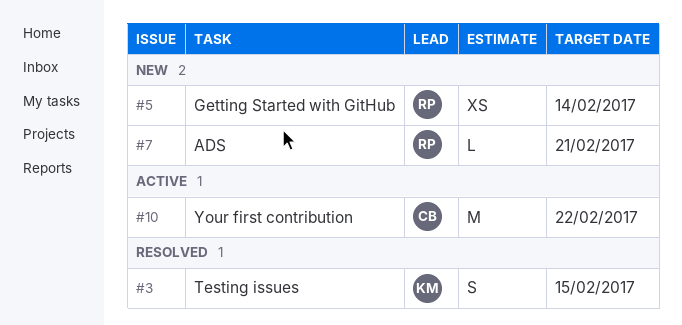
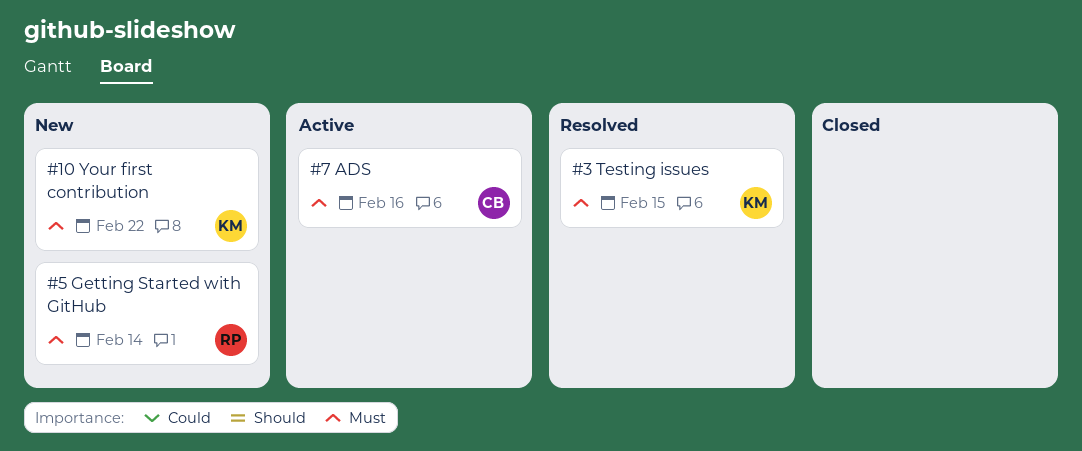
#7, status: New -> Active
#7, owner: RP -> CB
#7, due: Feb 21 -> Feb 16
#10, status: Active -> New
#10, owner: CB -> KM

